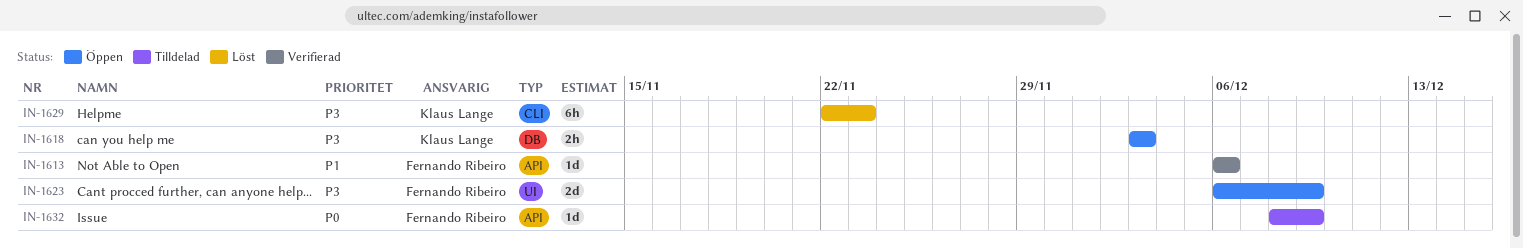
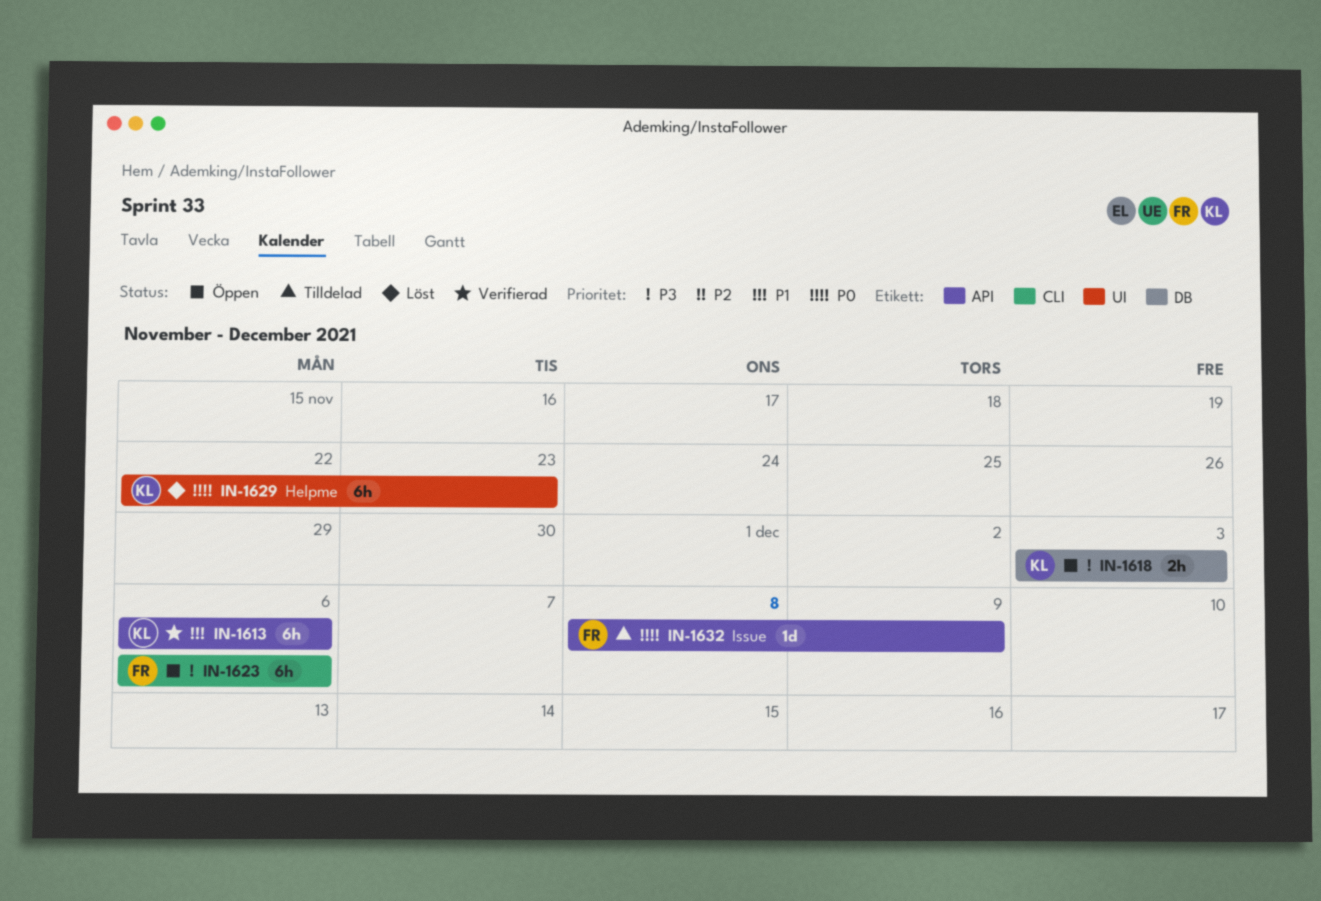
IN-1613, owner: Fernando Ribeiro -> Klaus Lange
IN-1613, estimate: 1d -> 6h
IN-1623, label: UI -> CLI
IN-1623, estimate: 2d -> 6h
IN-1623, due: Dec 9 -> Dec 6
IN-1629, priority: P3 -> P0
IN-1629, label: CLI -> UI

